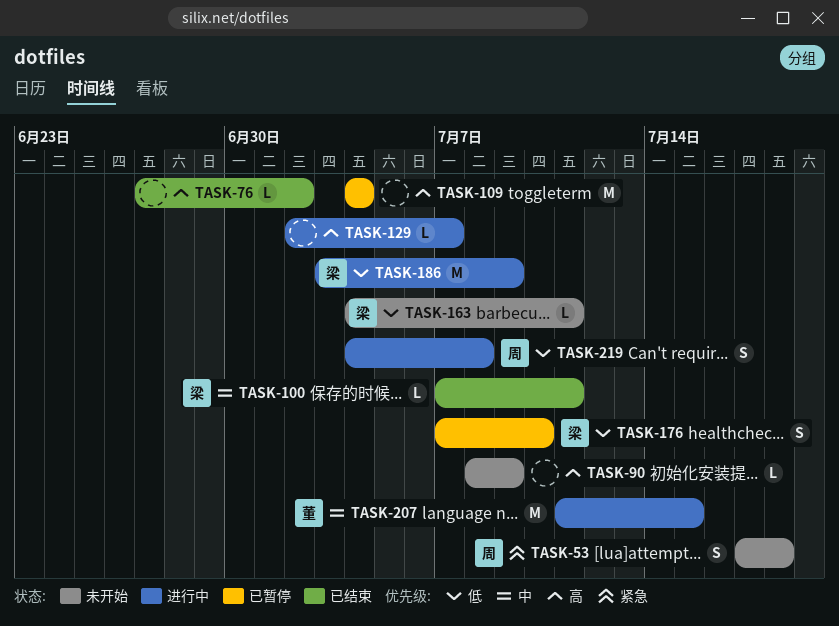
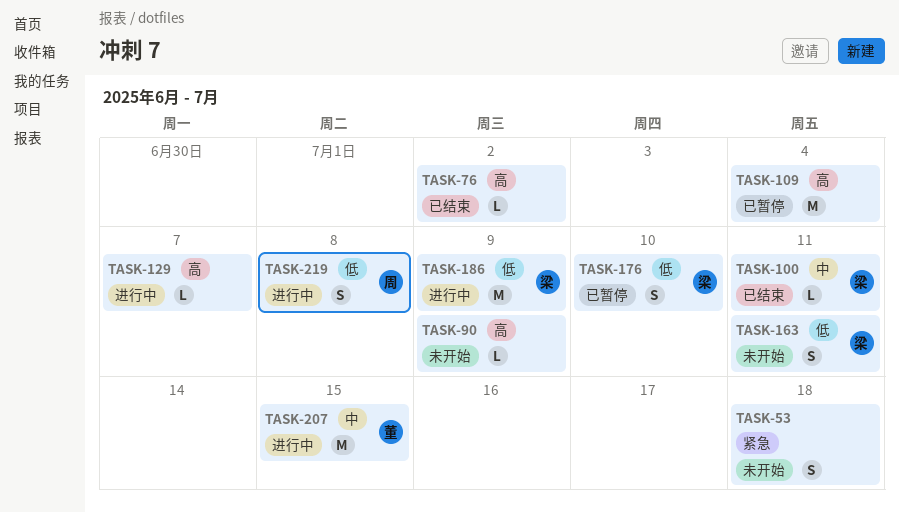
TASK-53, owner: 周 -> none
TASK-163, estimate: L -> S

